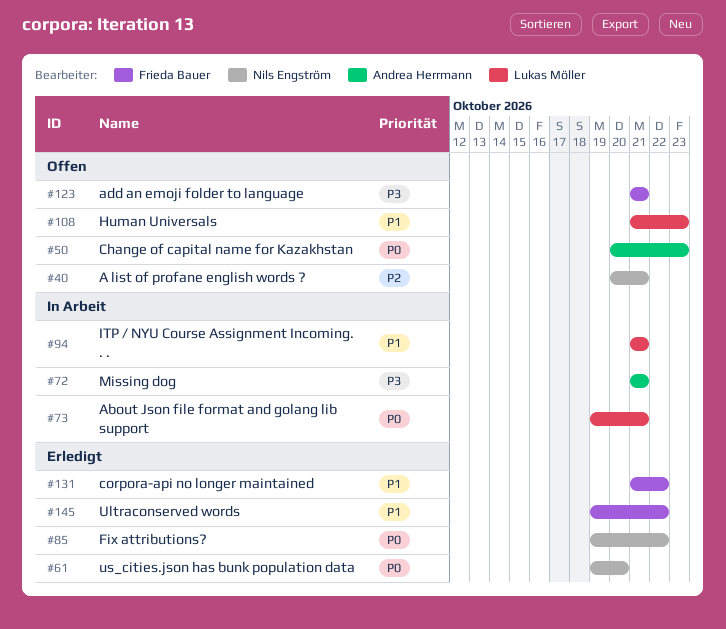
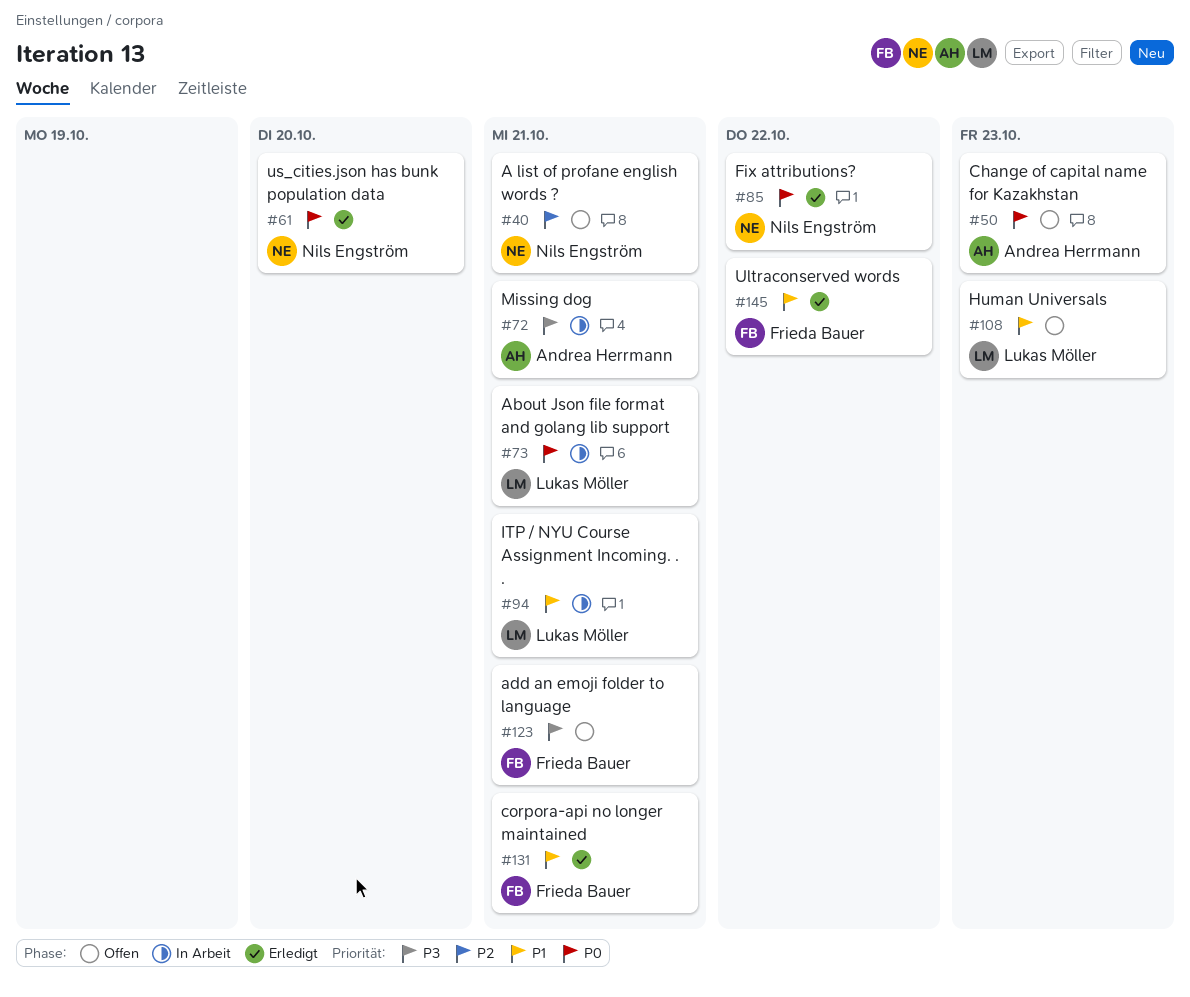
#131, due: Oct 22 -> Oct 21

